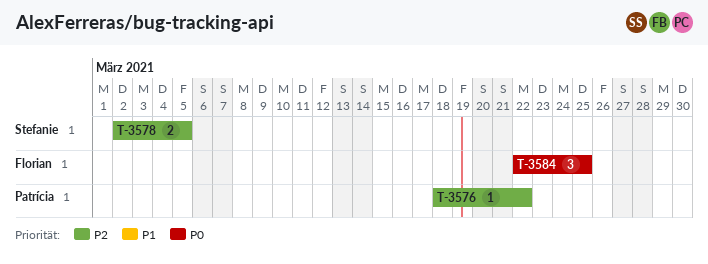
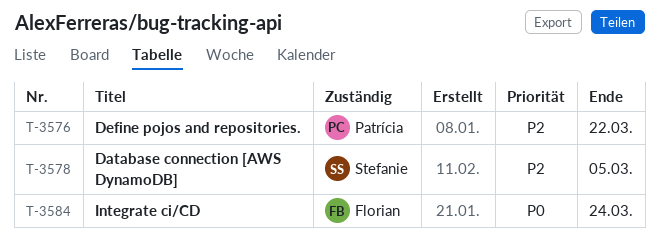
T-3584, due: Mar 25 -> Mar 24

